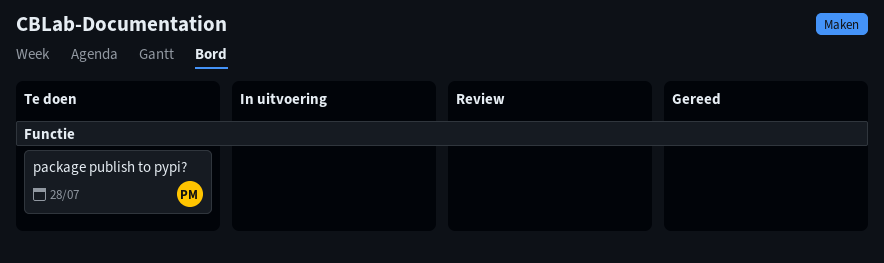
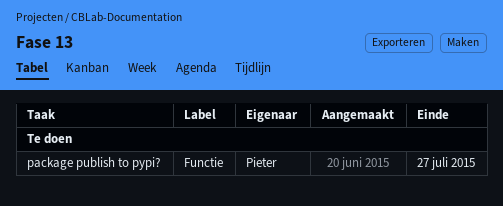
package publish to pypi?, due: Jul 28 -> Jul 27

